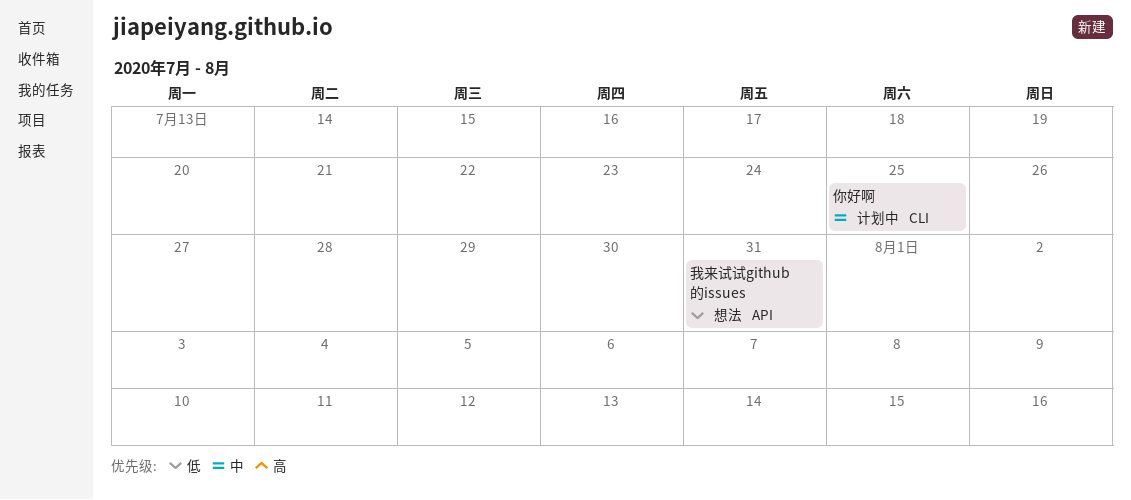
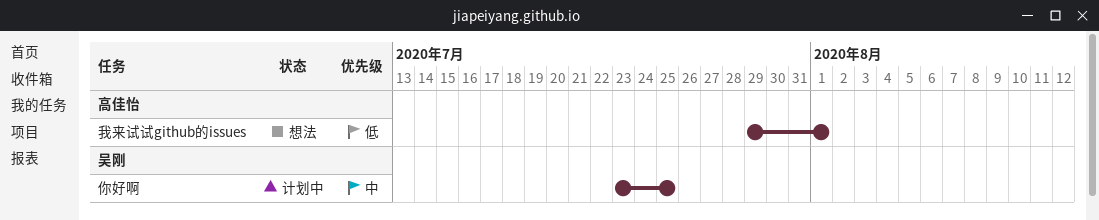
我来试试github的issues, due: Jul 31 -> Aug 1

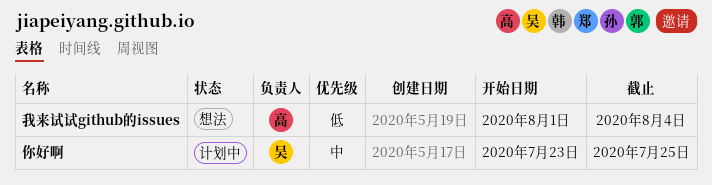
我来试试github的issues, start: Jul 29 -> Aug 1
我来试试github的issues, due: Aug 1 -> Aug 4

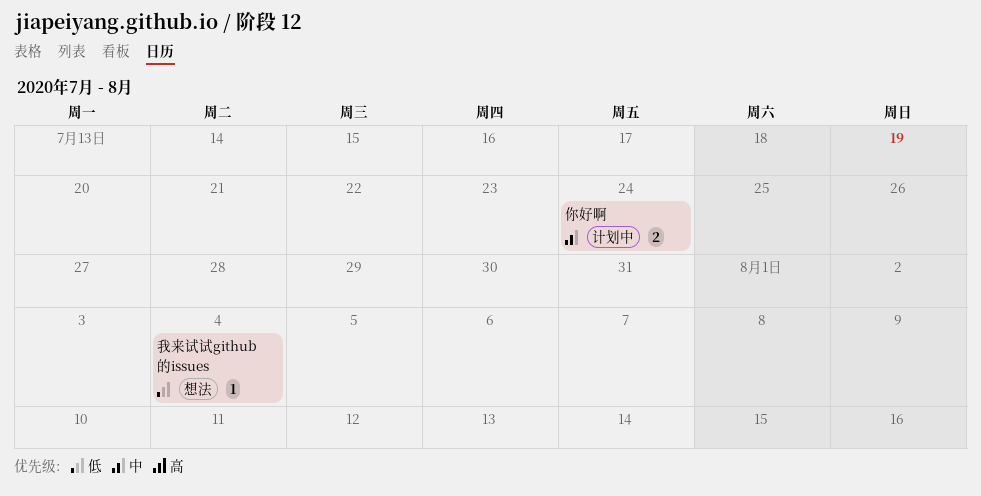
你好啊, due: Jul 25 -> Jul 24

